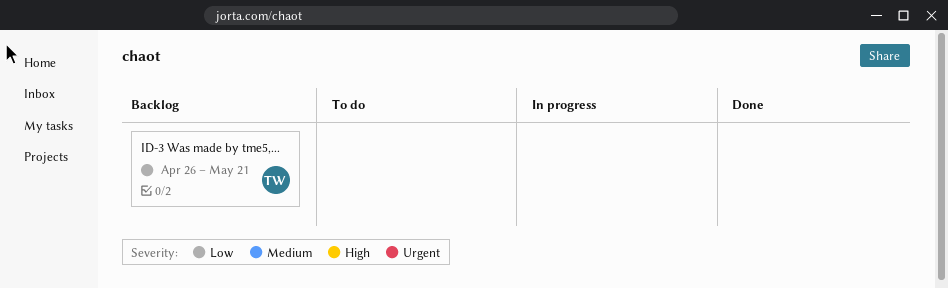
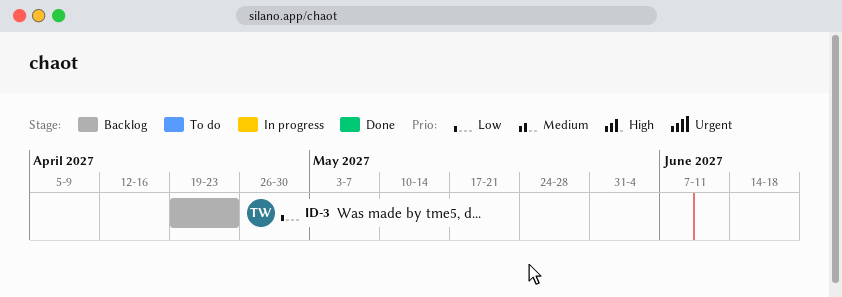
ID-3, start: Apr 26 -> Apr 19
ID-3, due: May 21 -> Apr 23

